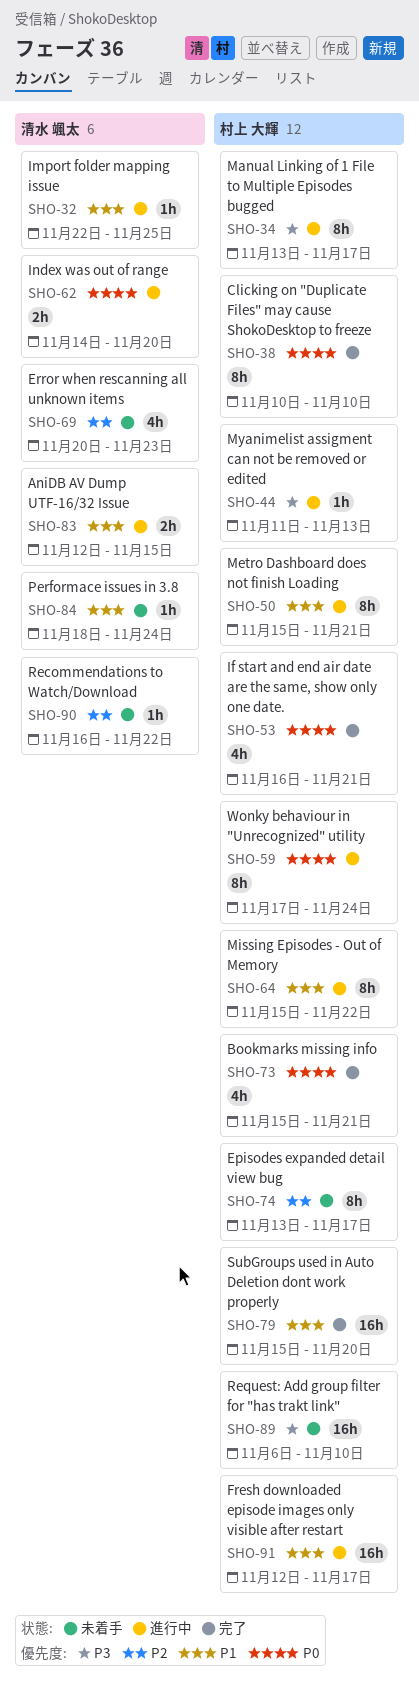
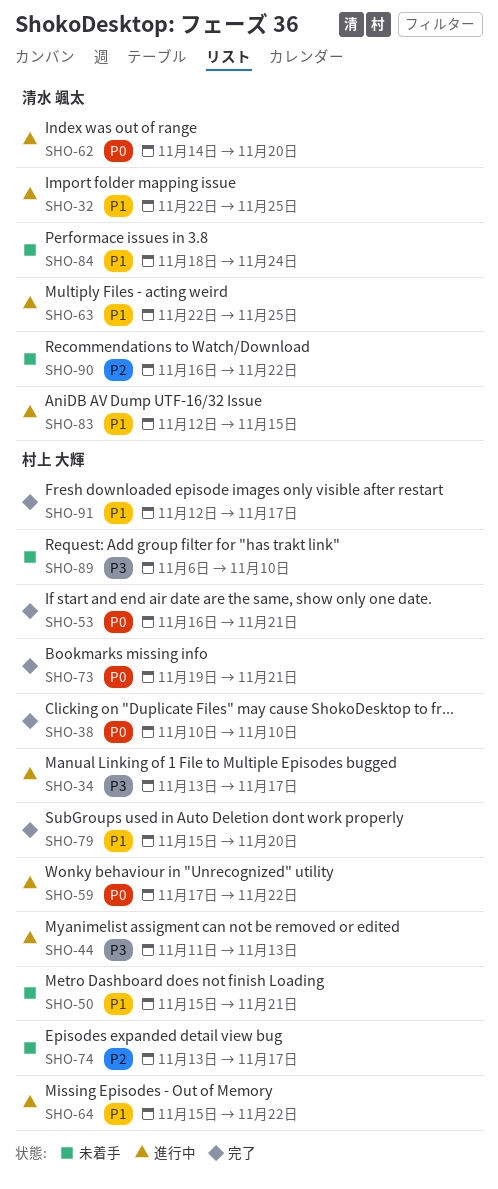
SHO-50, status: 進行中 -> 未着手
SHO-59, due: Nov 24 -> Nov 22
SHO-63: none -> present
SHO-69: present -> none
SHO-73, start: Nov 15 -> Nov 19
SHO-91, status: 進行中 -> 完了

